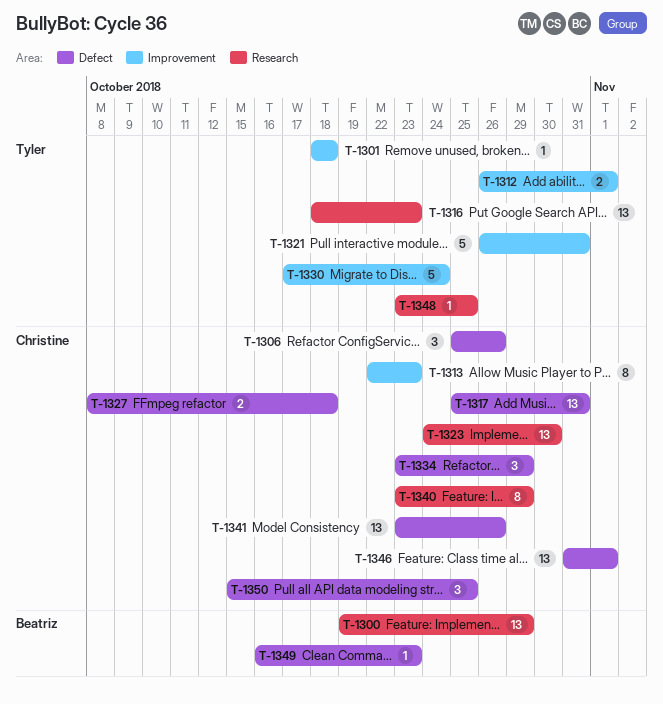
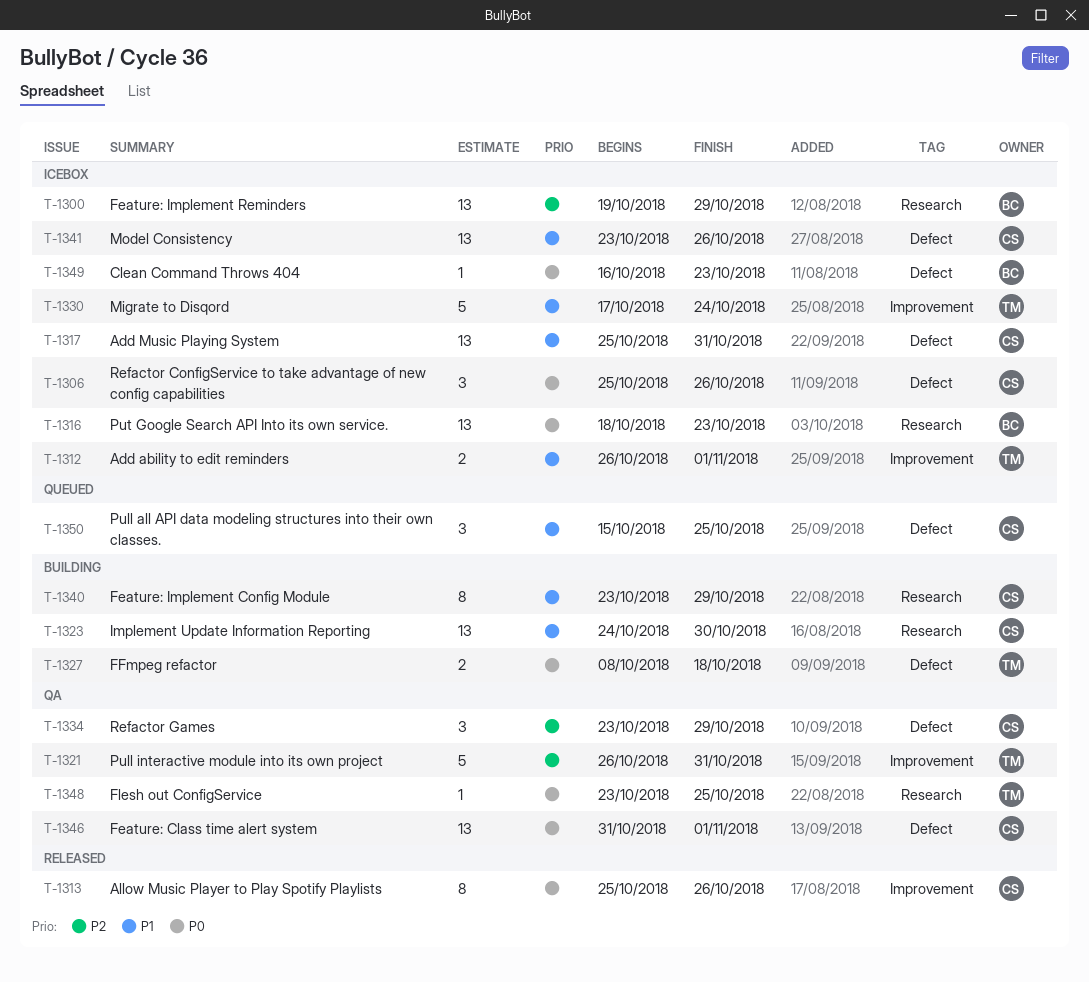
T-1301: present -> none
T-1313, start: Oct 22 -> Oct 25
T-1313, due: Oct 23 -> Oct 26
T-1316, owner: Tyler -> Beatriz
T-1327, owner: Christine -> Tyler

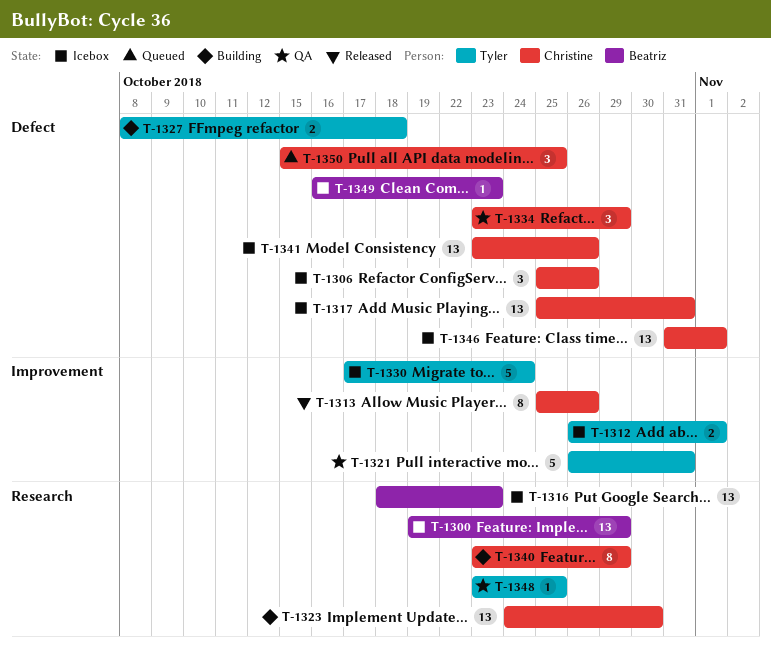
T-1346, status: QA -> Icebox

